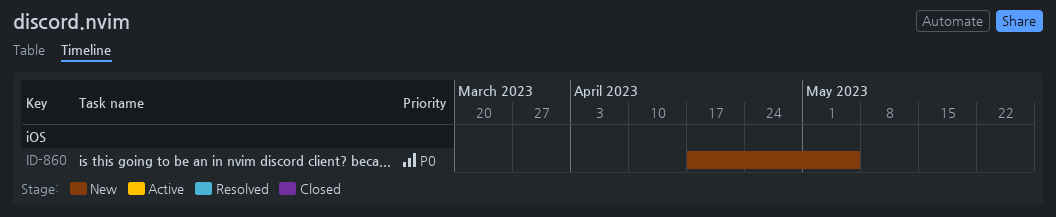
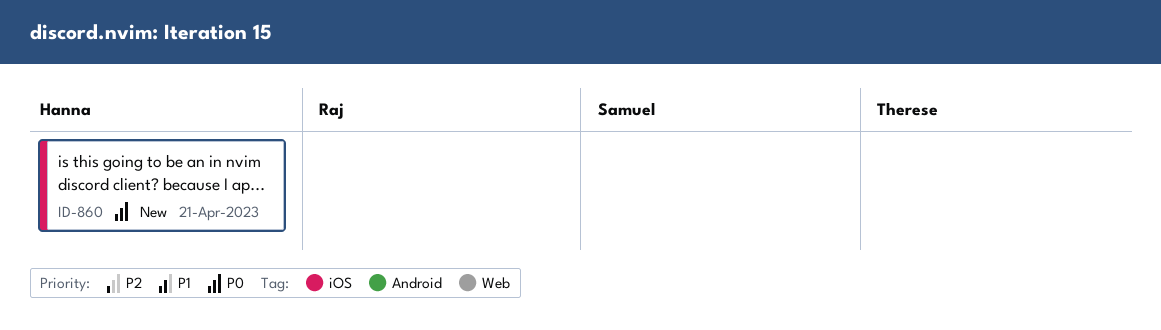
ID-860, due: May 5 -> Apr 21

